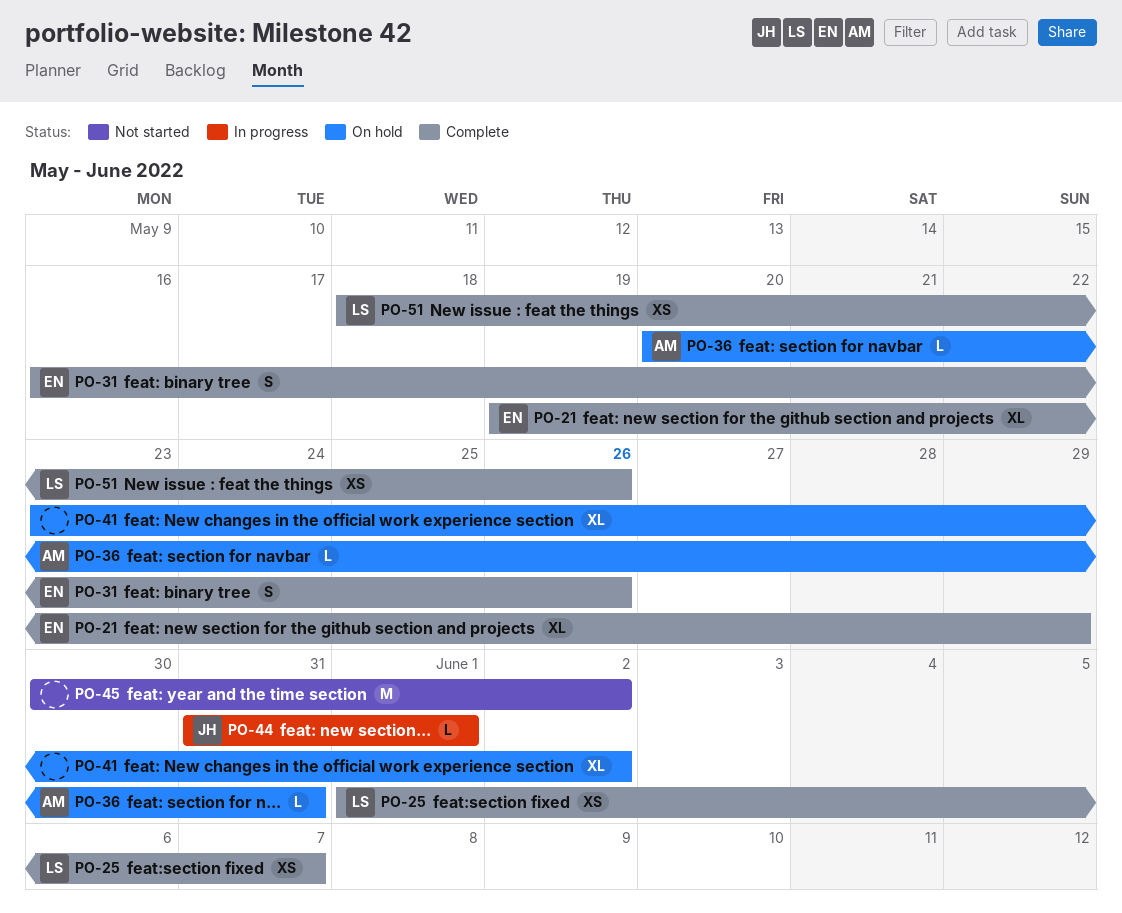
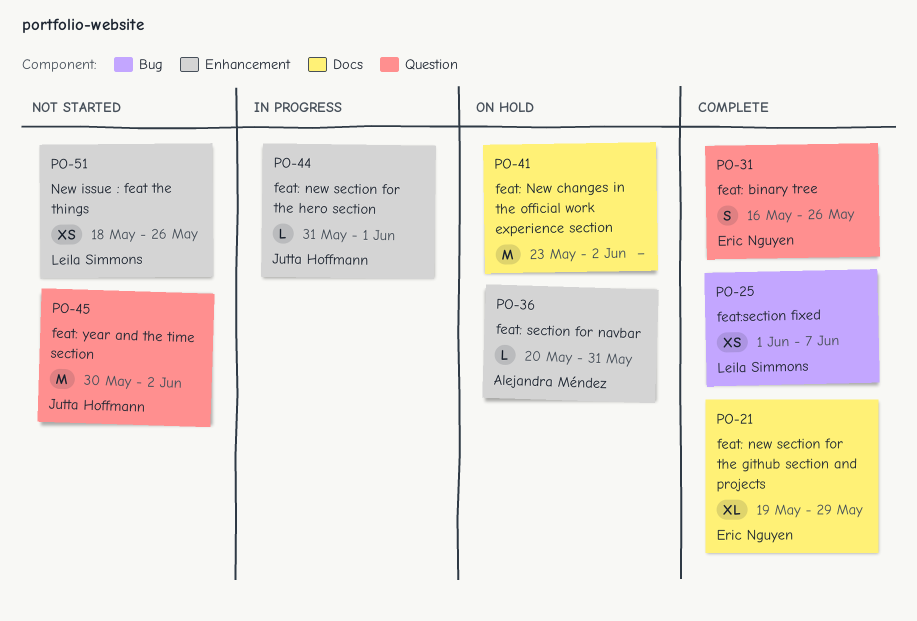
PO-41, estimate: XL -> M
PO-45, owner: none -> Jutta Hoffmann
PO-51, status: Complete -> Not started

